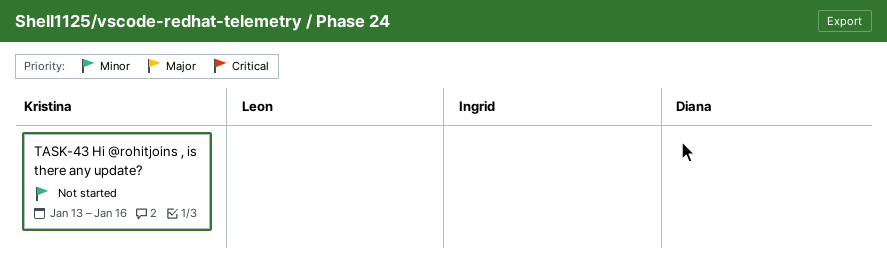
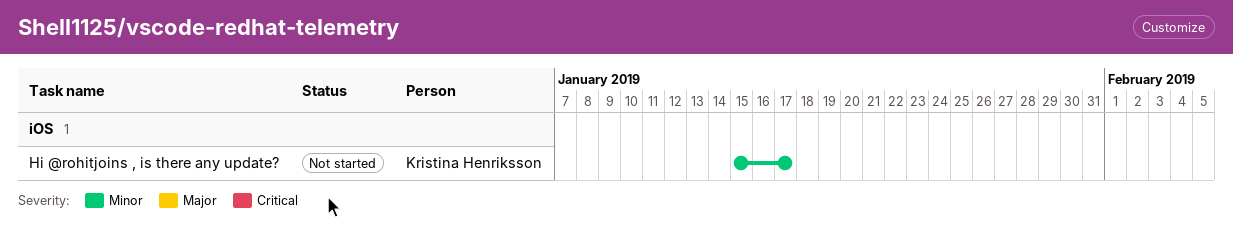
Hi @rohitjoins , is there any update?, start: Jan 13 -> Jan 15
Hi @rohitjoins , is there any update?, due: Jan 16 -> Jan 17

